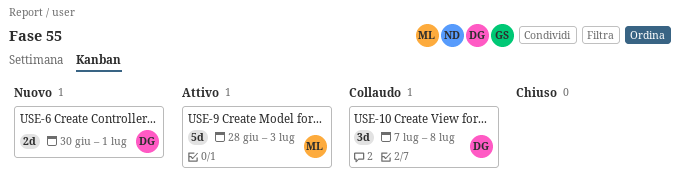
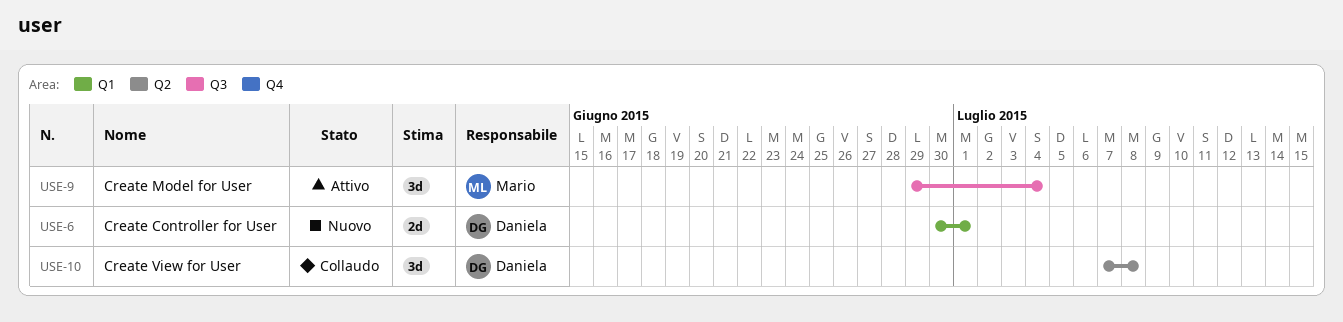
USE-9, estimate: 5d -> 3d
USE-9, start: Jun 28 -> Jun 29
USE-9, due: Jul 3 -> Jul 4

